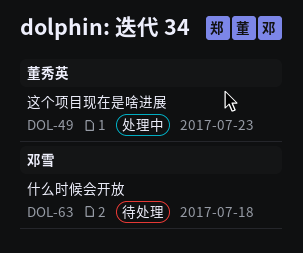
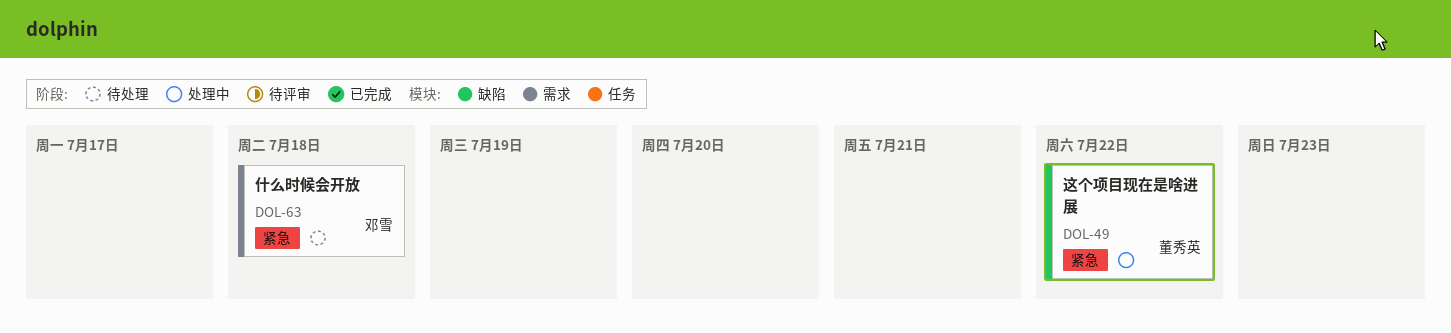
DOL-49, due: Jul 23 -> Jul 22

